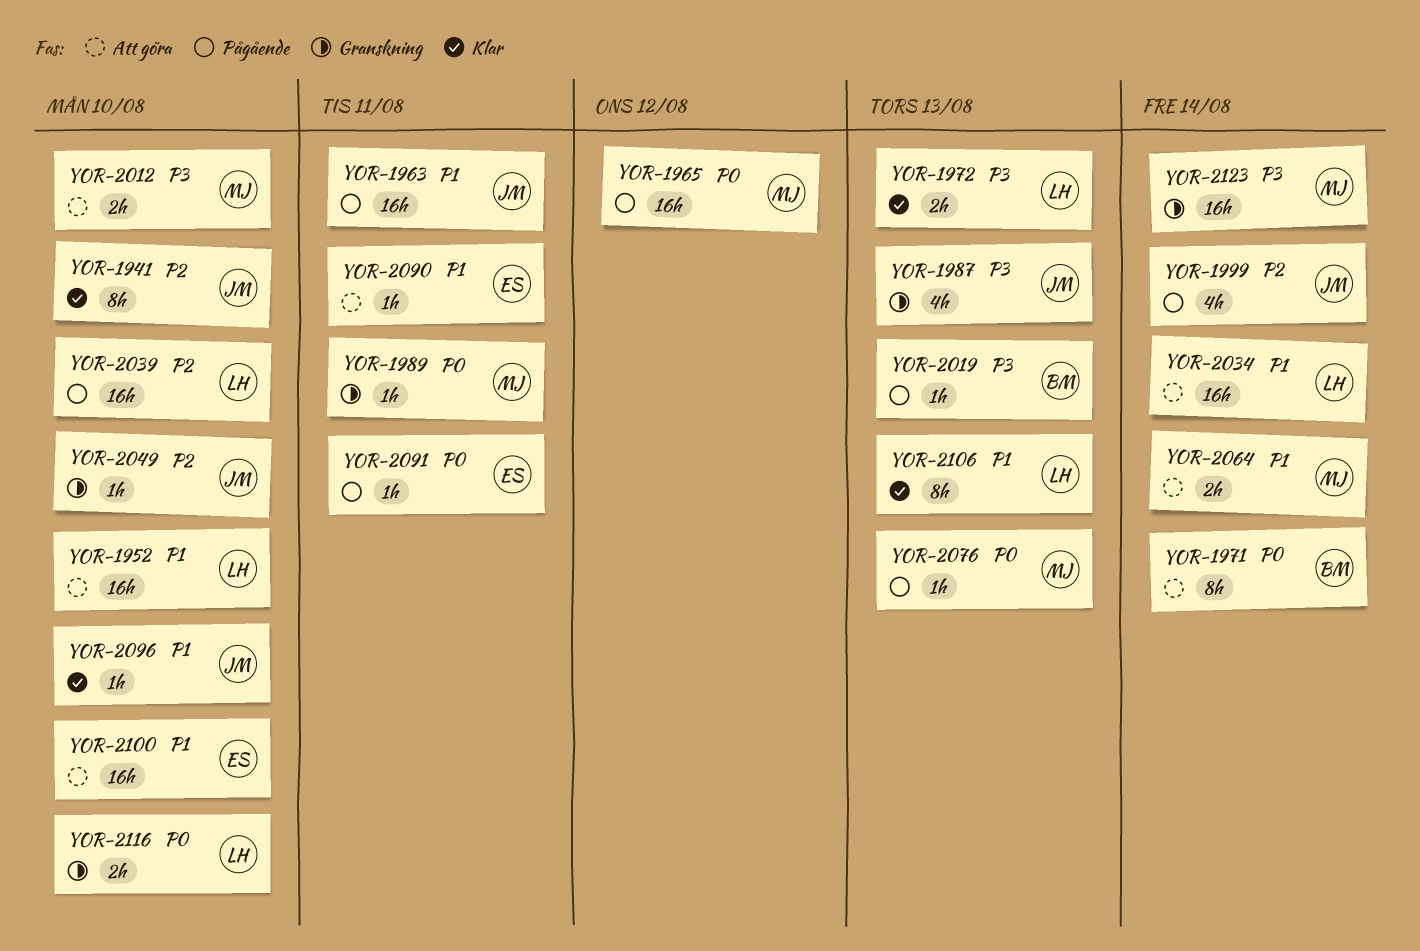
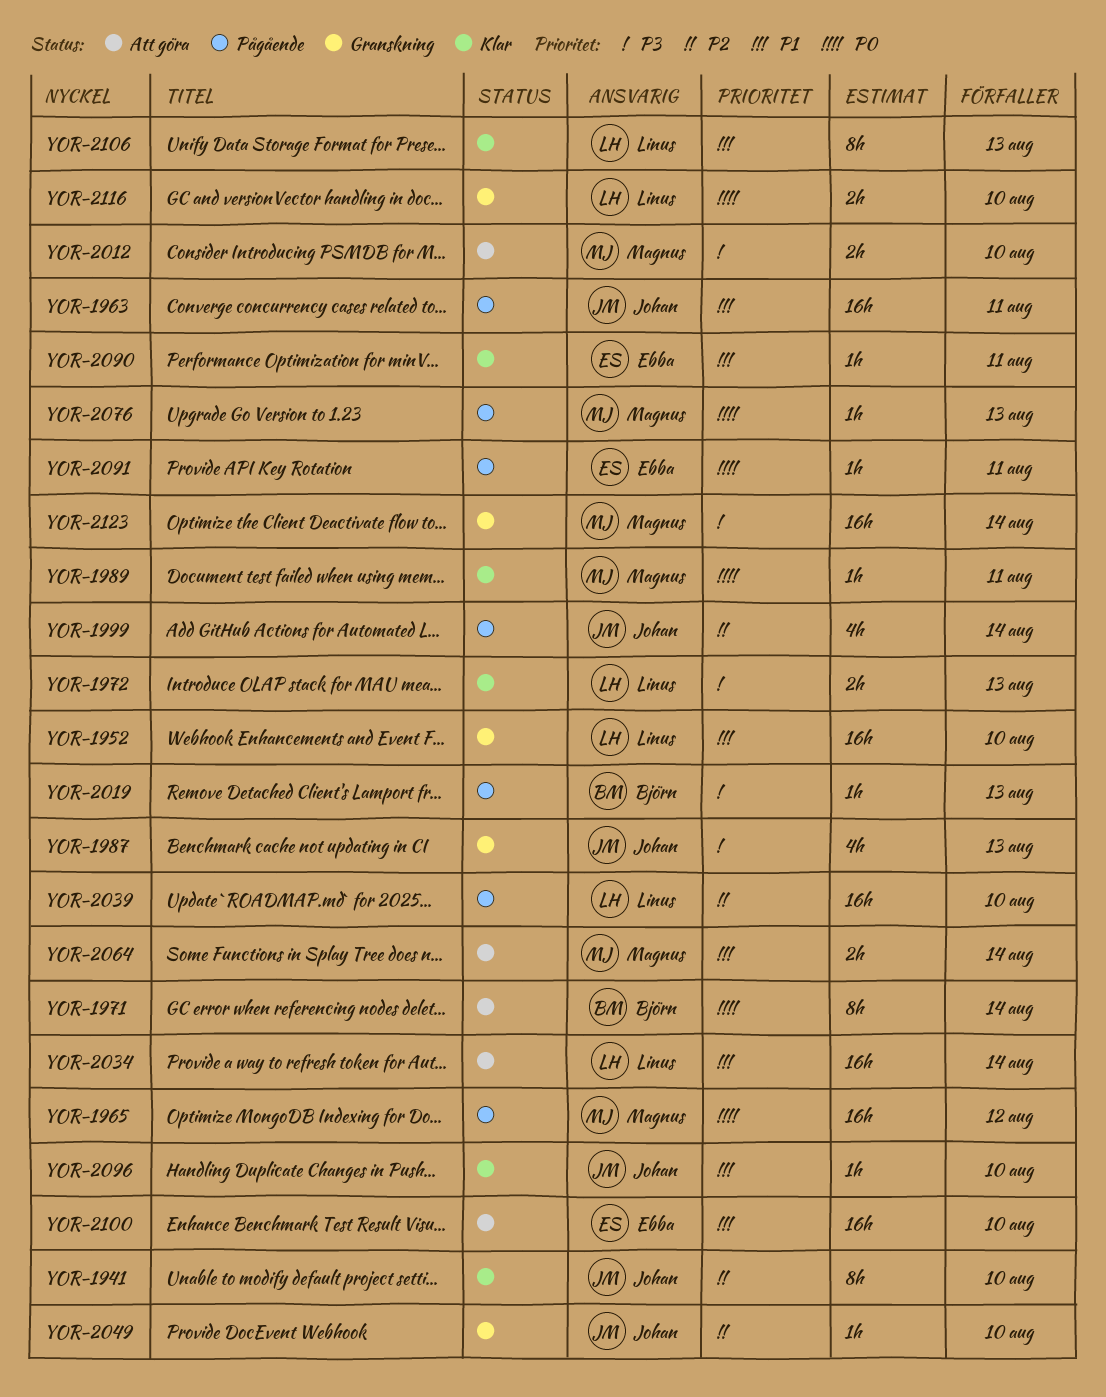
YOR-1952, status: Att göra -> Granskning
YOR-1989, status: Granskning -> Klar
YOR-2090, status: Att göra -> Klar

